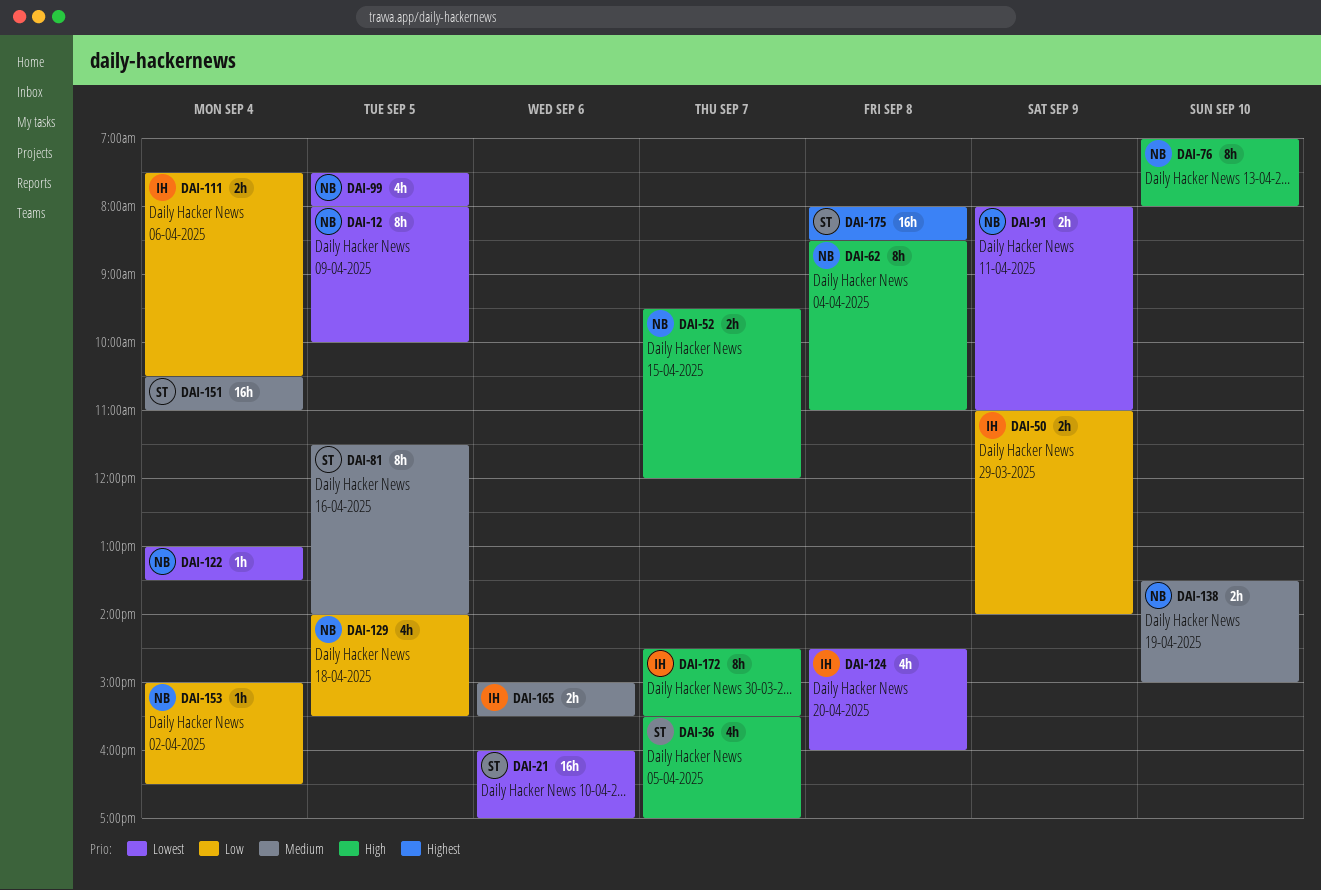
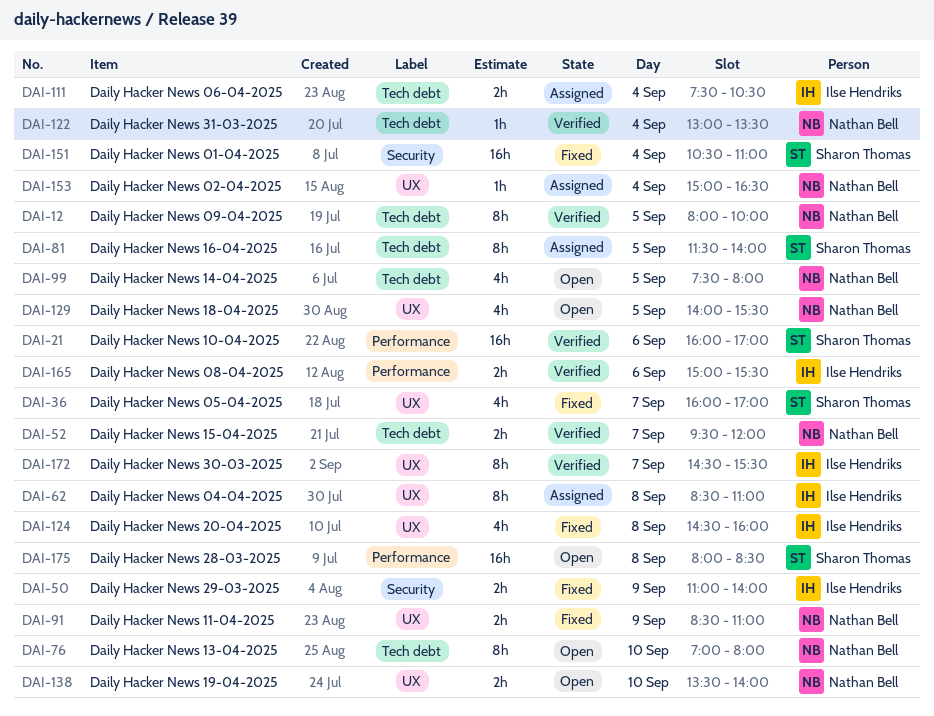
DAI-36, begins: 15:30 -> 16:00
DAI-62, owner: Nathan Bell -> Ilse Hendriks
DAI-91, begins: 08:00 -> 08:30
DAI-138, ends: 15:00 -> 14:00

